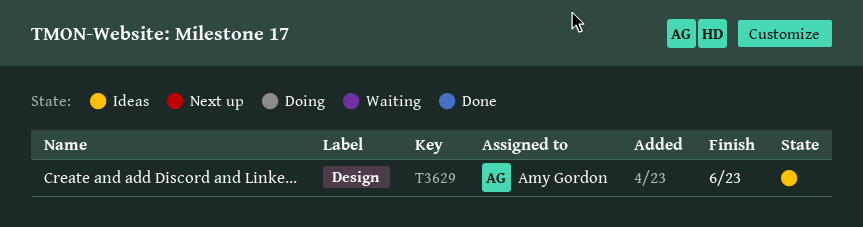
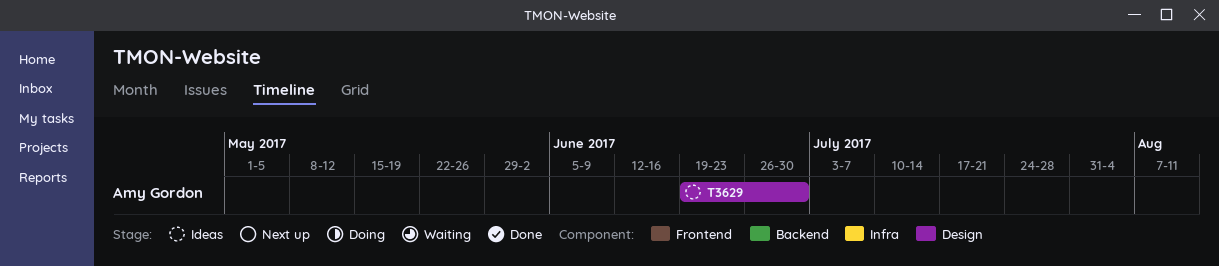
T3629, due: Jun 23 -> Jun 30

